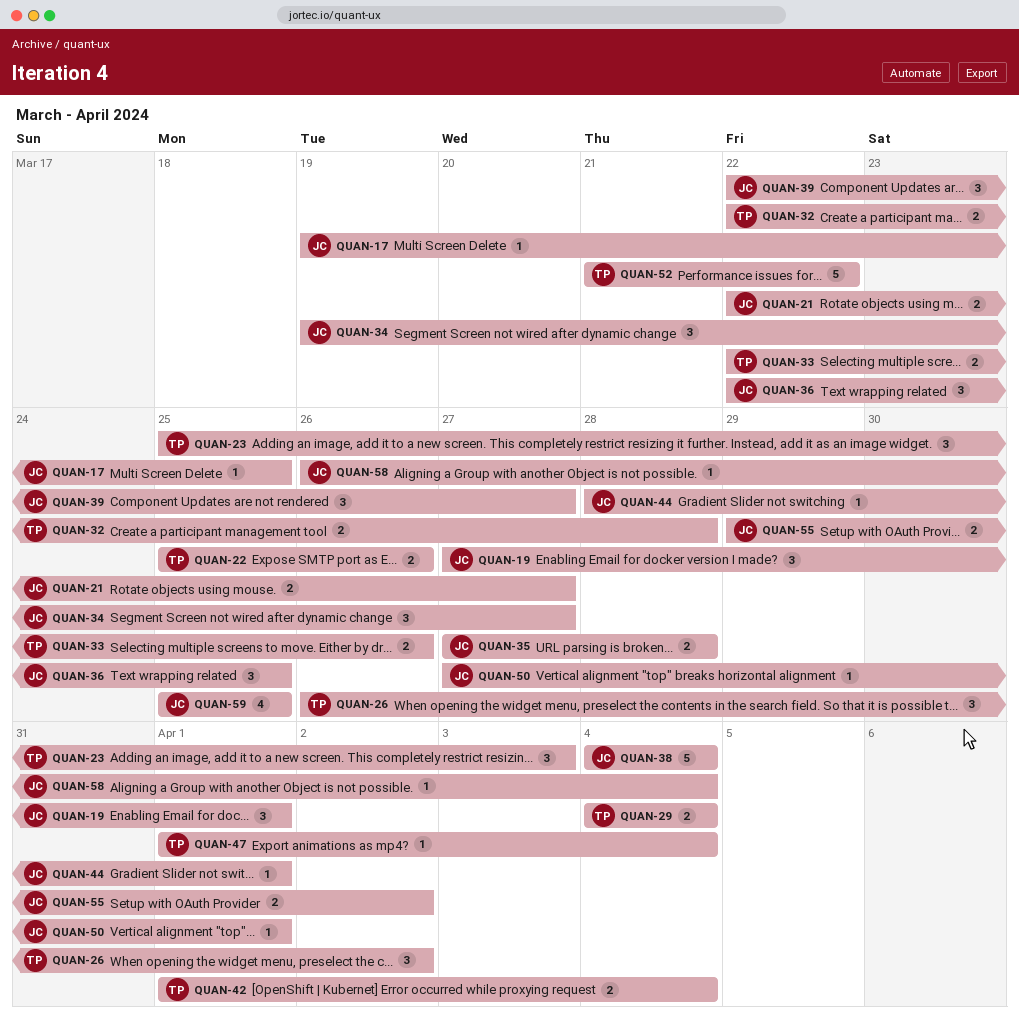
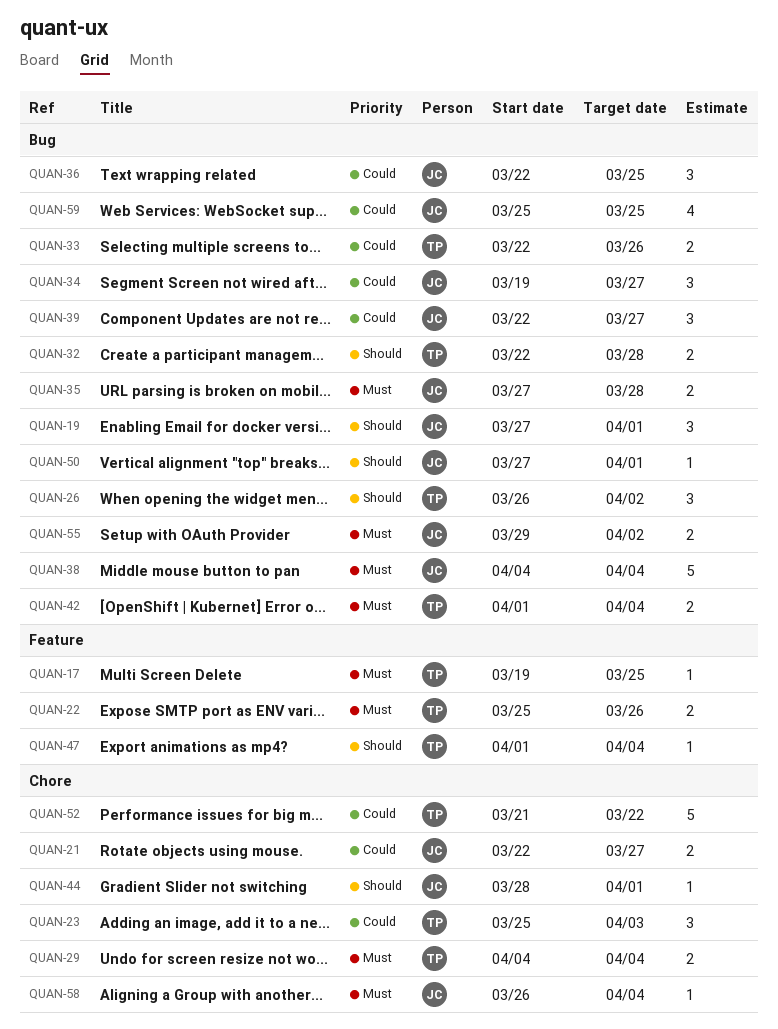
QUAN-17, owner: JC -> TP

